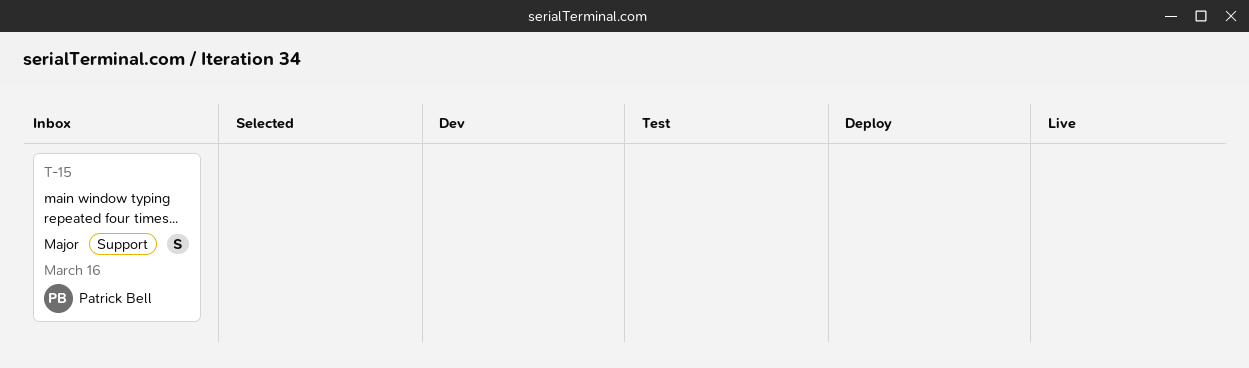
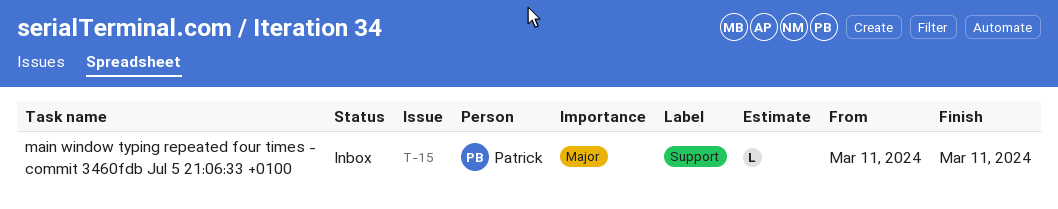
T-15, estimate: S -> L
T-15, due: Mar 16 -> Mar 11

